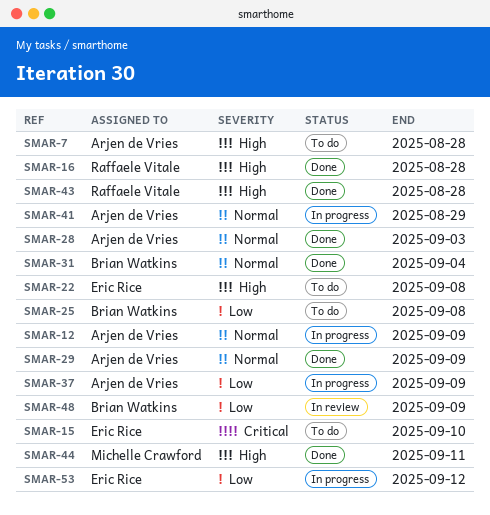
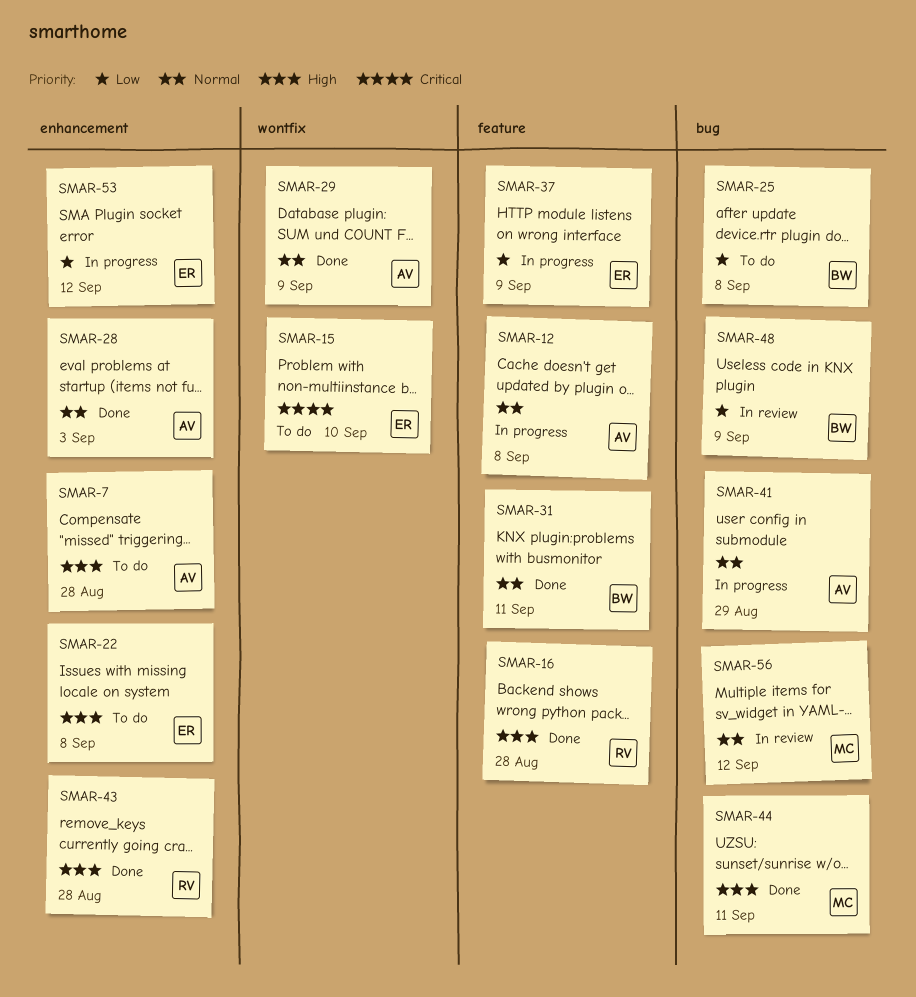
SMAR-12, due: Sep 9 -> Sep 8
SMAR-31, due: Sep 4 -> Sep 11
SMAR-37, owner: Arjen de Vries -> Eric Rice
SMAR-56: none -> present

